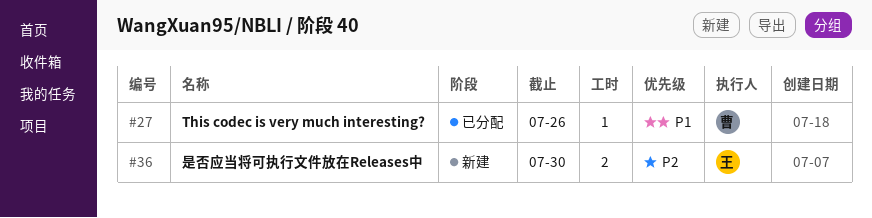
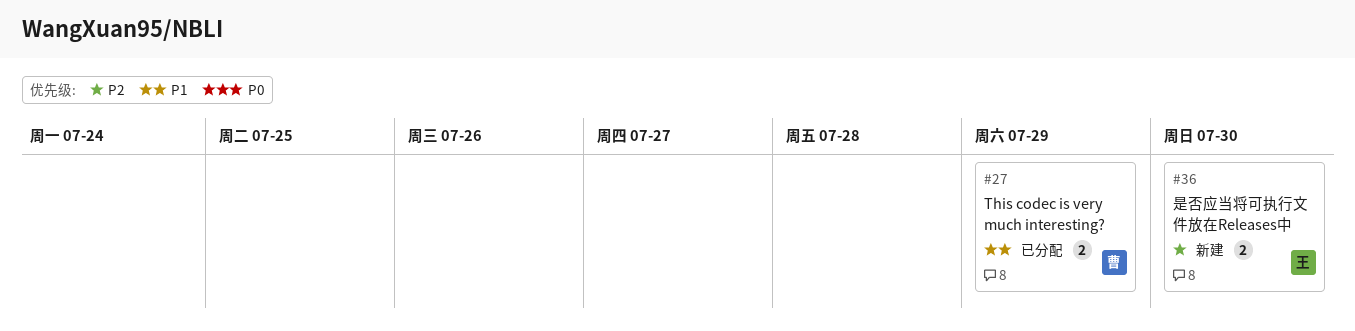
#27, estimate: 1 -> 2
#27, due: Jul 26 -> Jul 29

